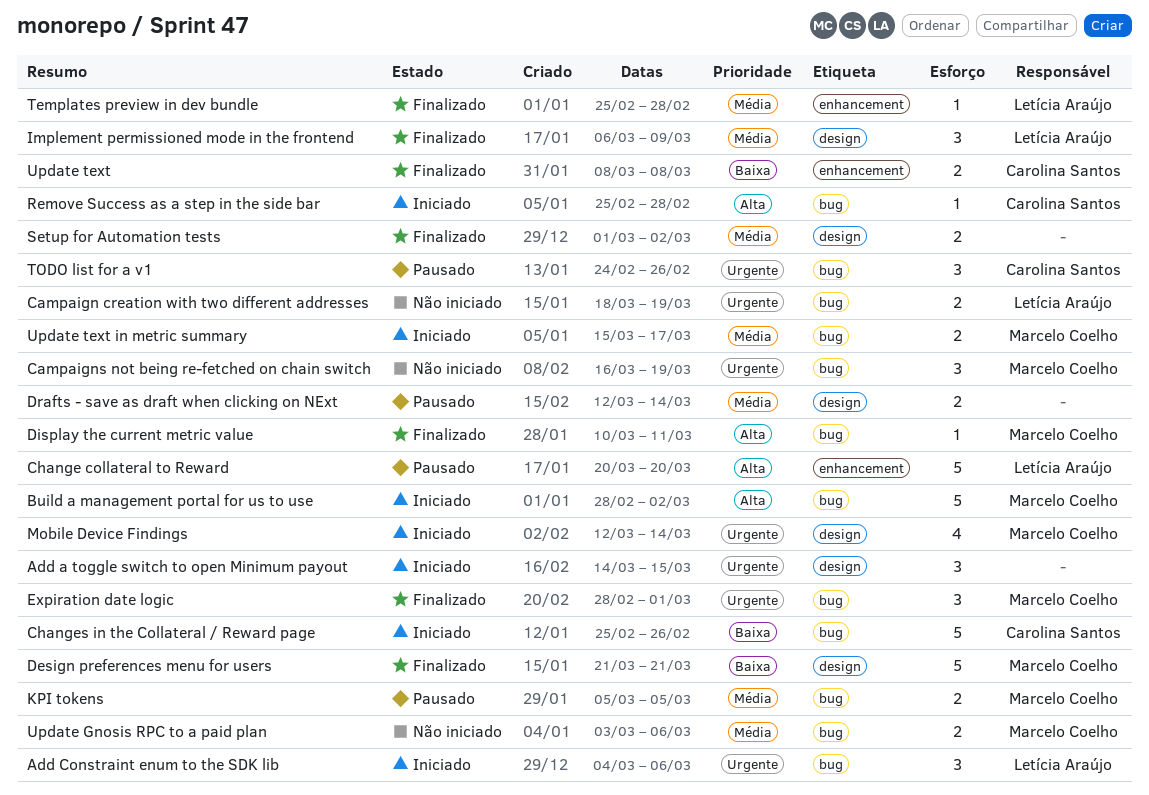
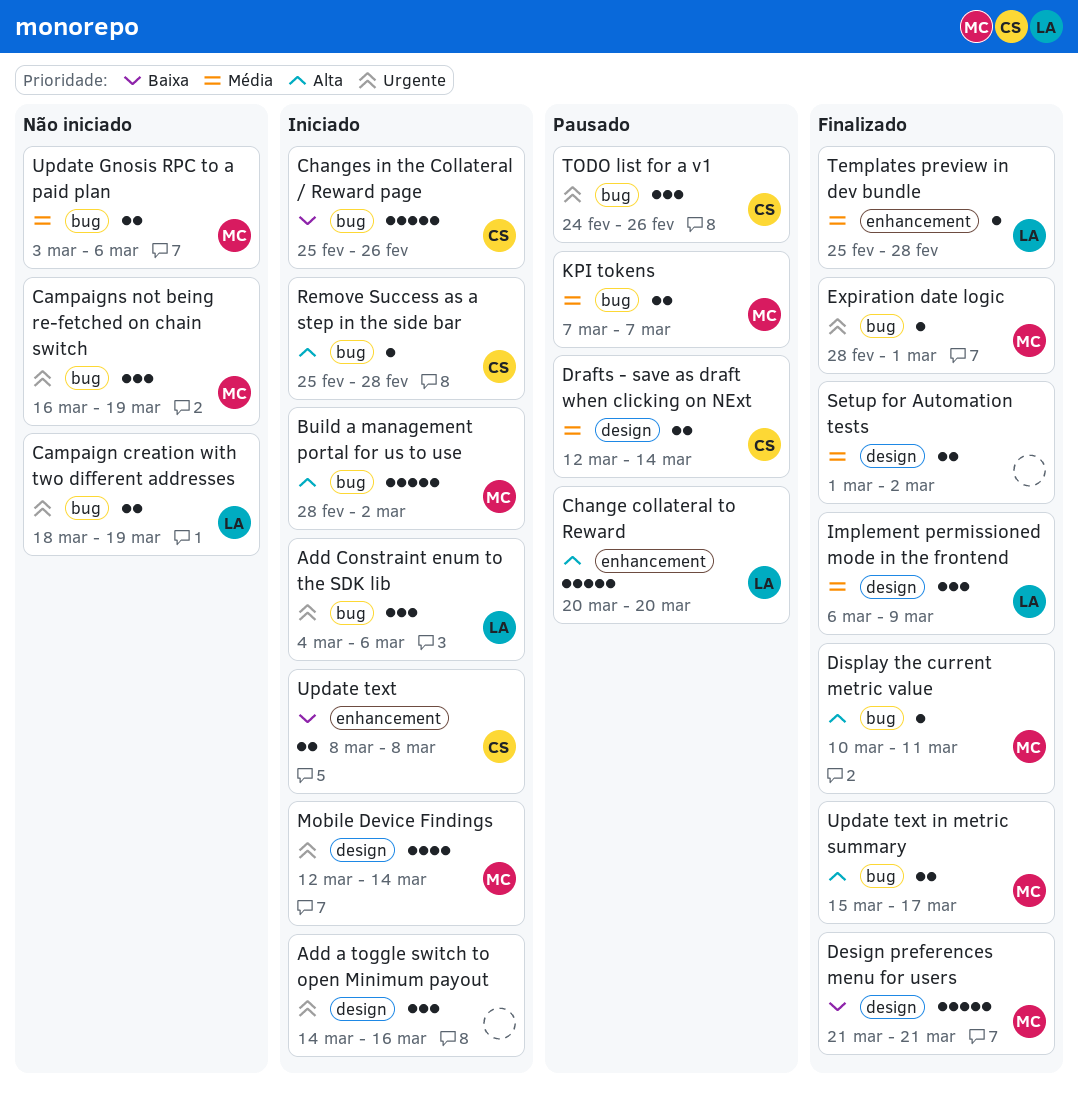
Add a toggle switch to open Minimum payout, due: Mar 15 -> Mar 16
Drafts - save as draft when clicking on NExt, owner: none -> Carolina Santos
Expiration date logic, estimate: 3 -> 1
KPI tokens, start: Mar 5 -> Mar 7
KPI tokens, due: Mar 5 -> Mar 7
Update text, status: Finalizado -> Iniciado
Update text in metric summary, status: Iniciado -> Finalizado
Update text in metric summary, priority: Média -> Alta

